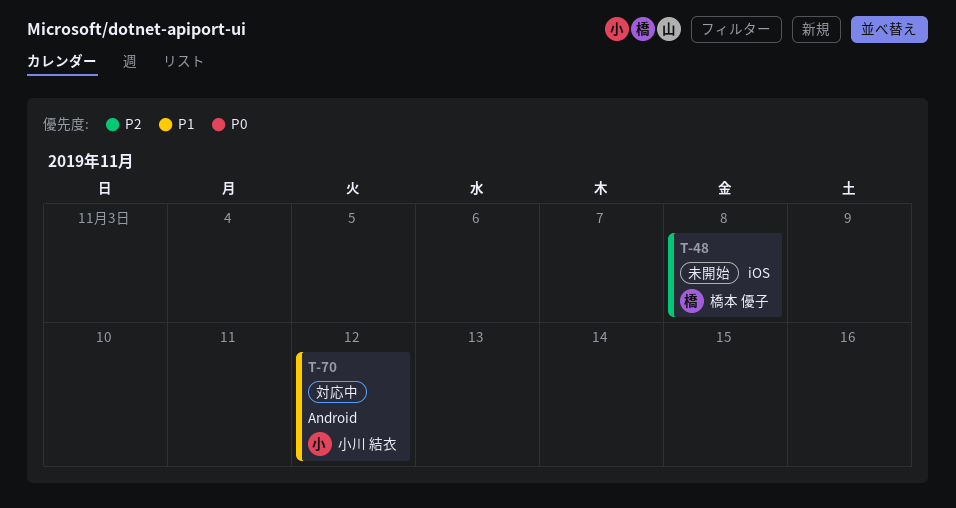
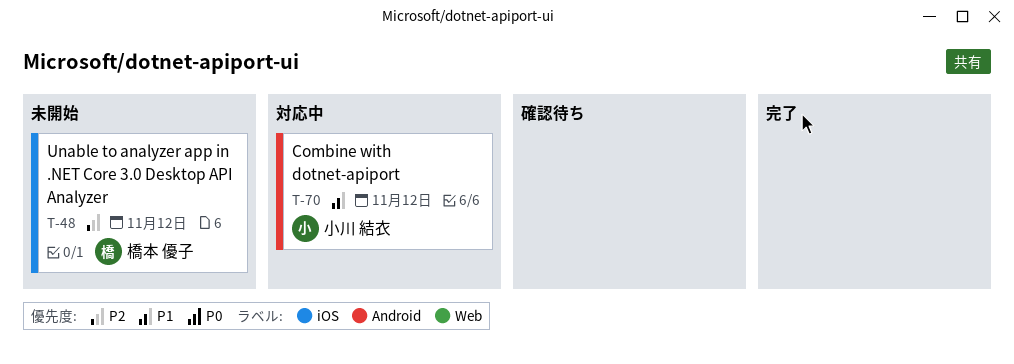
T-48, due: Nov 8 -> Nov 12

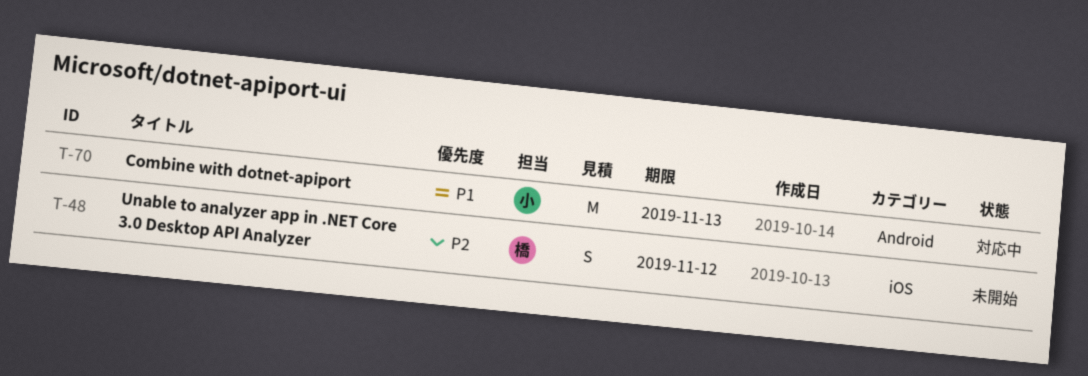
T-70, due: Nov 12 -> Nov 13

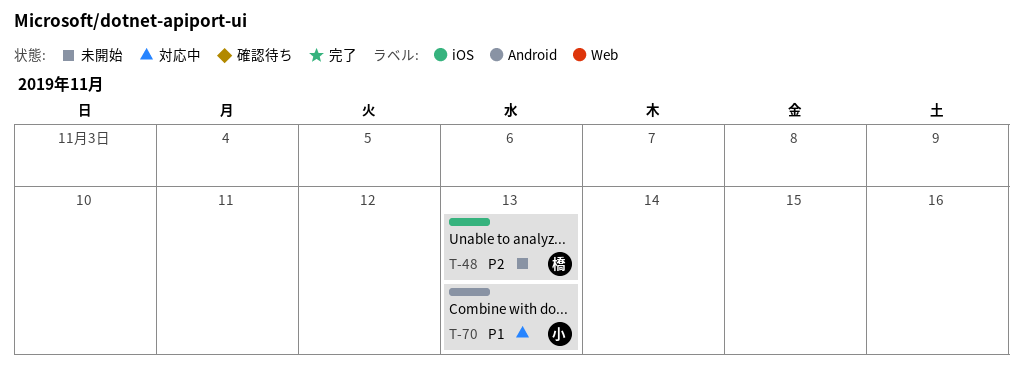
T-48, due: Nov 12 -> Nov 13

